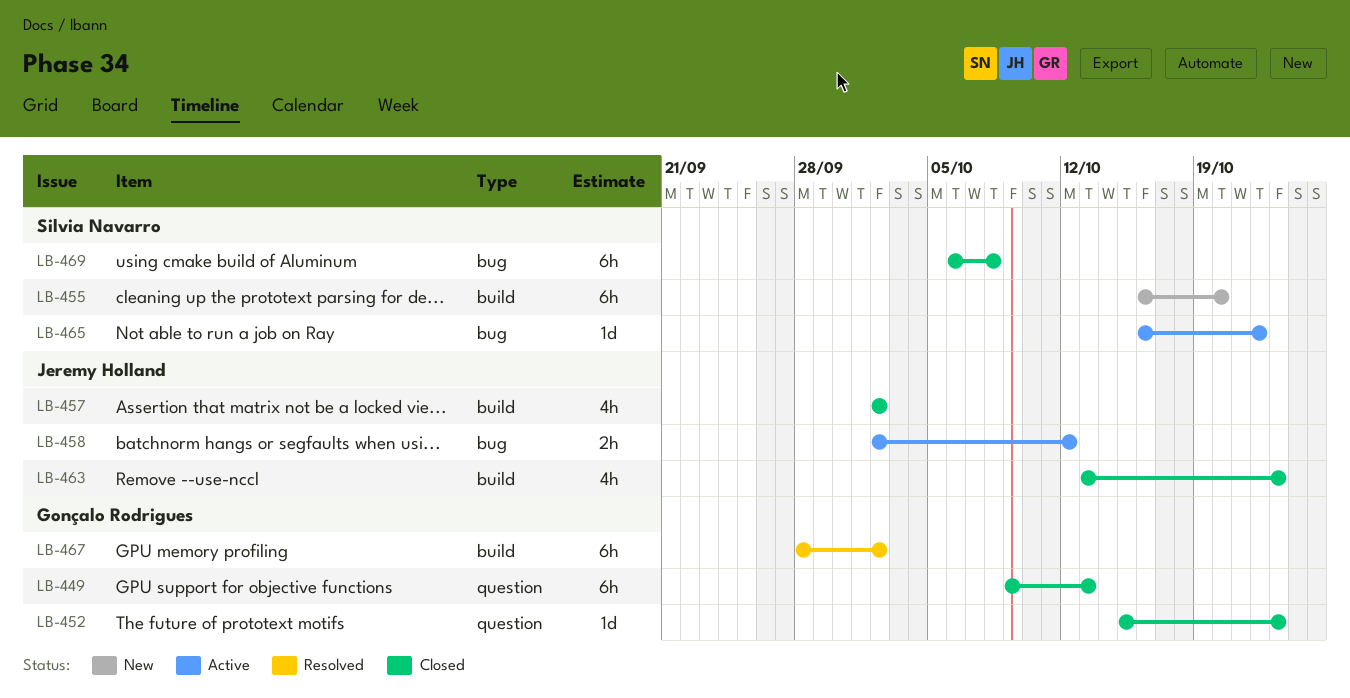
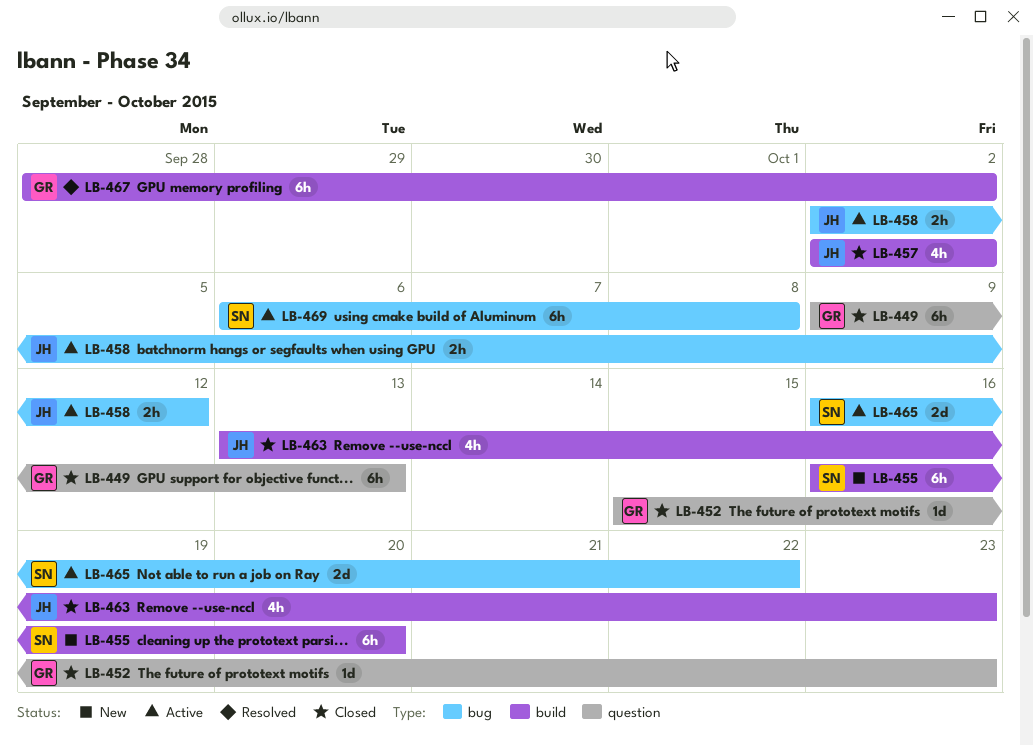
LB-465, estimate: 1d -> 2d
LB-469, status: Closed -> Active

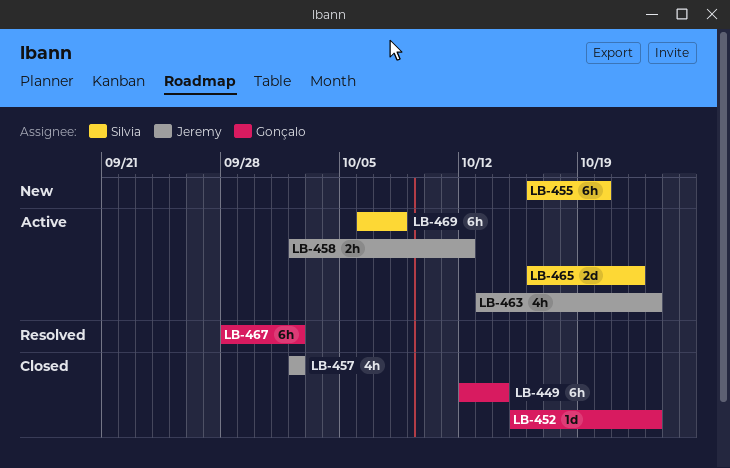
LB-449, start: Oct 9 -> Oct 12
LB-449, due: Oct 13 -> Oct 14
LB-463, status: Closed -> Active

